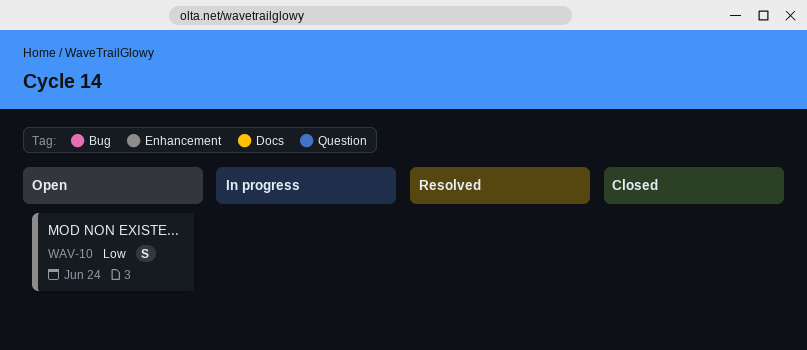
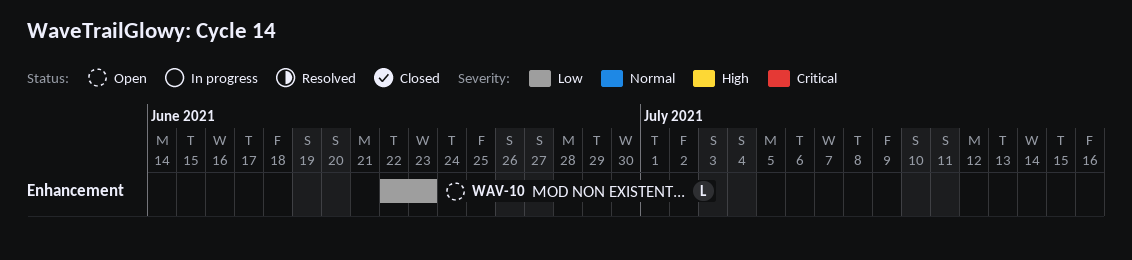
WAV-10, estimate: S -> L
WAV-10, due: Jun 24 -> Jun 23

